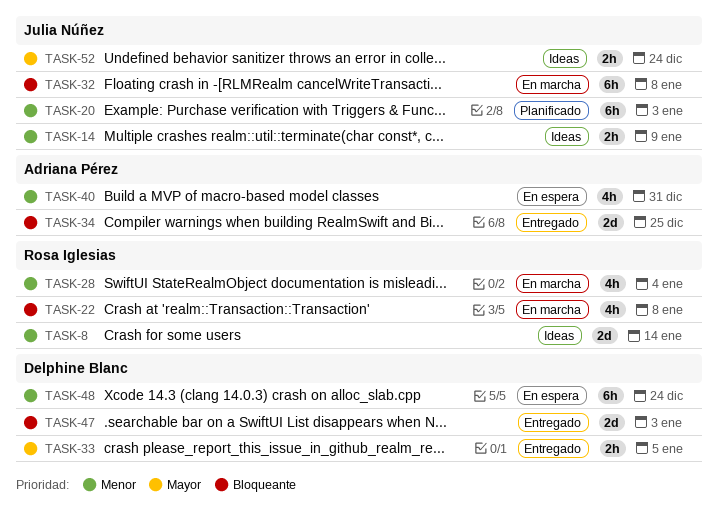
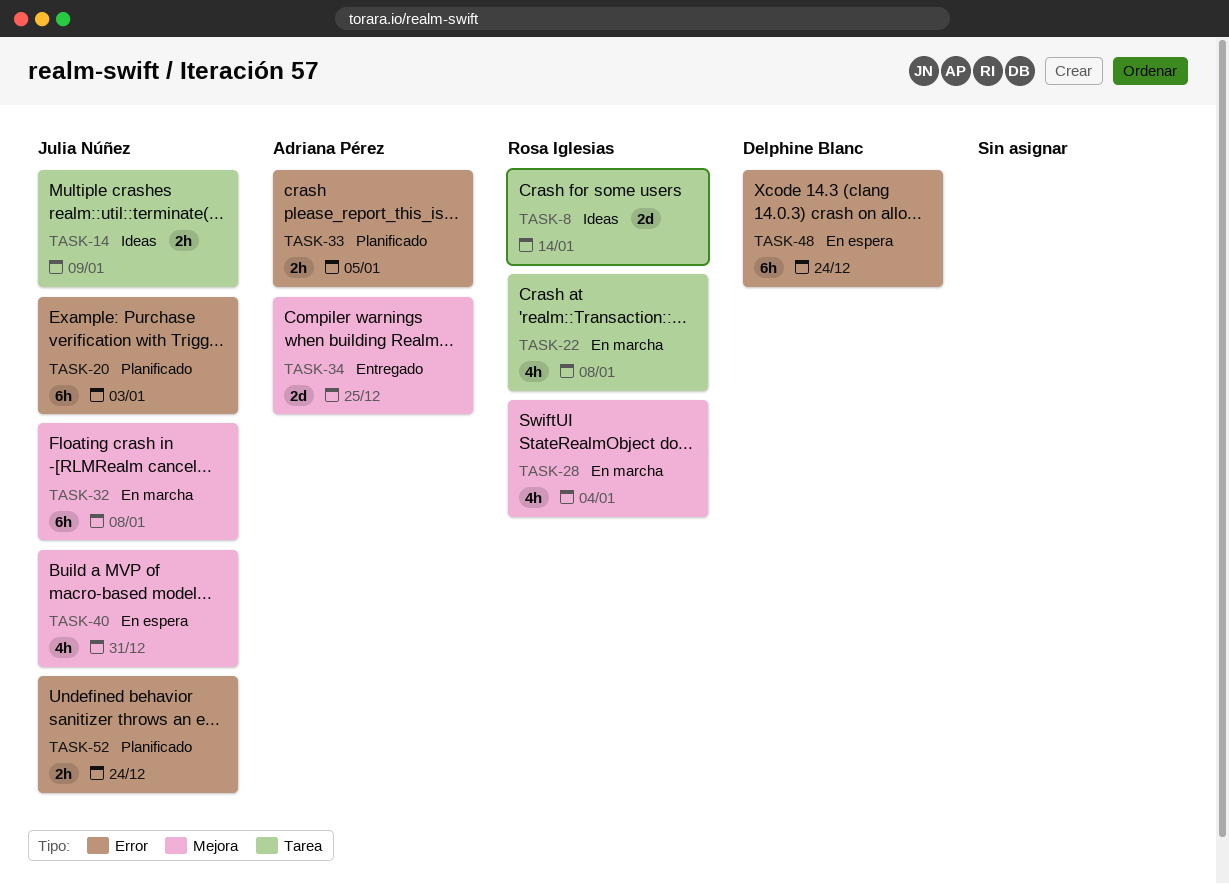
TASK-33, status: Entregado -> Planificado
TASK-33, owner: Delphine Blanc -> Adriana Pérez
TASK-40, owner: Adriana Pérez -> Julia Núñez
TASK-47: present -> none
TASK-52, status: Ideas -> Planificado

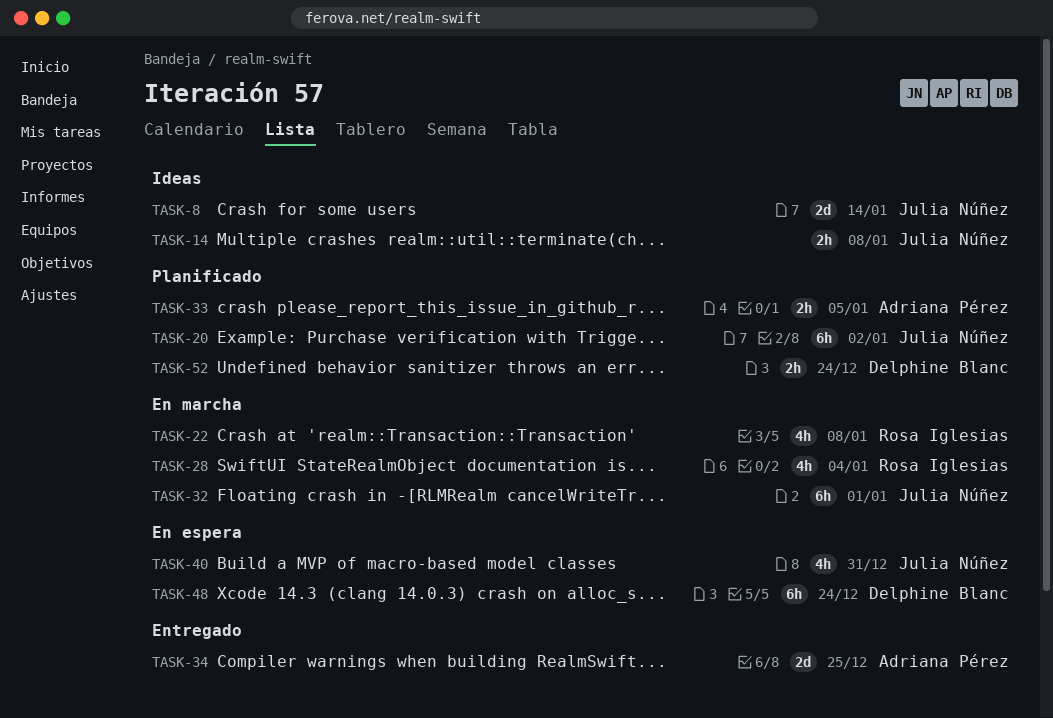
TASK-8, owner: Rosa Iglesias -> Julia Núñez
TASK-14, due: Jan 9 -> Jan 8
TASK-20, due: Jan 3 -> Jan 2
TASK-32, due: Jan 8 -> Jan 1
TASK-52, owner: Julia Núñez -> Delphine Blanc

